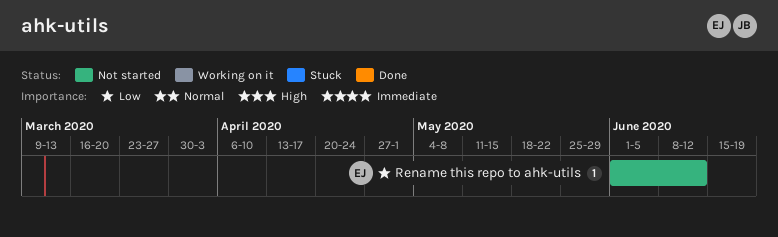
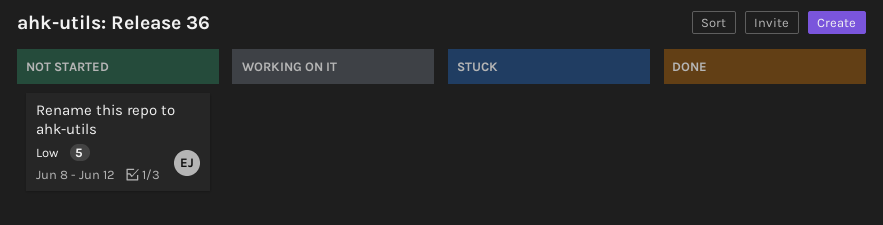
Rename this repo to ahk-utils, estimate: 1 -> 5
Rename this repo to ahk-utils, start: Jun 1 -> Jun 8

